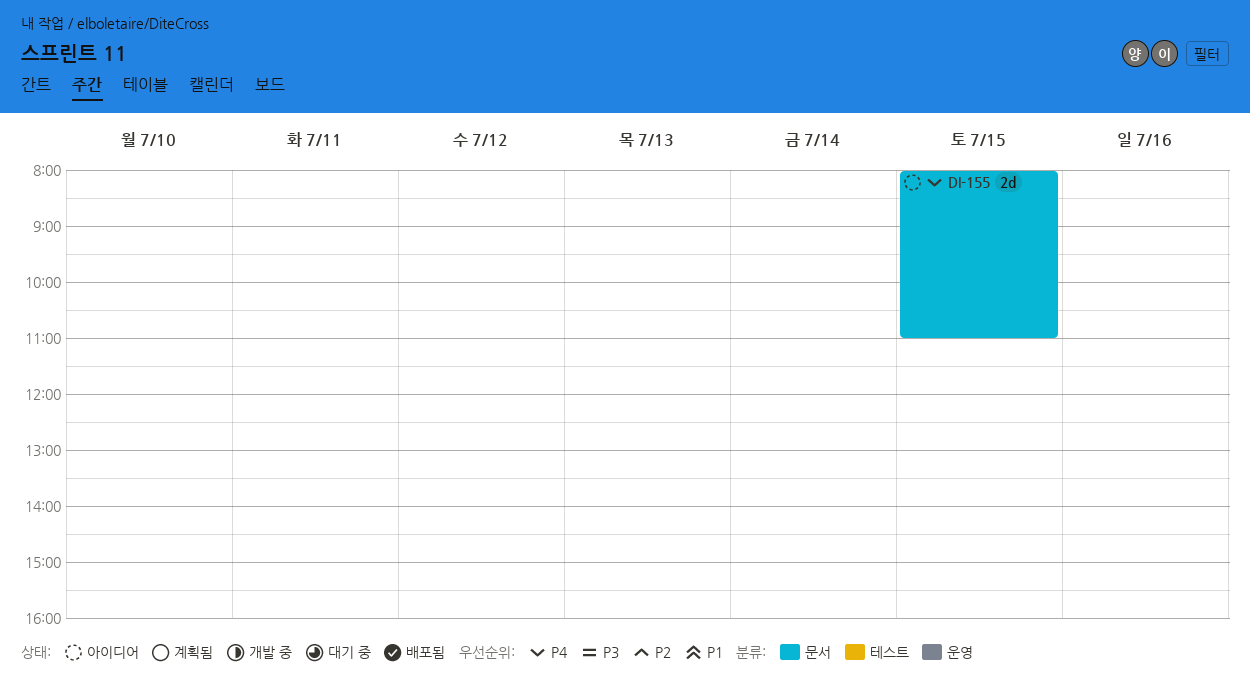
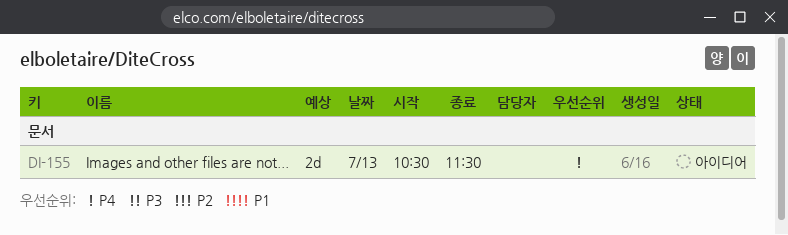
DI-155, day: Jul 15 -> Jul 13
DI-155, begins: 08:00 -> 10:30
DI-155, ends: 11:00 -> 11:30

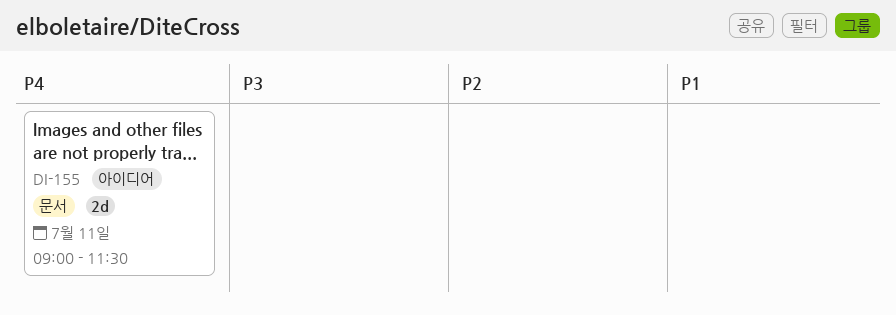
DI-155, day: Jul 13 -> Jul 11
DI-155, begins: 10:30 -> 09:00

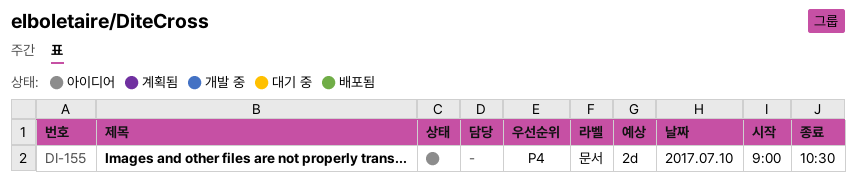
DI-155, day: Jul 11 -> Jul 10
DI-155, ends: 11:30 -> 10:30

